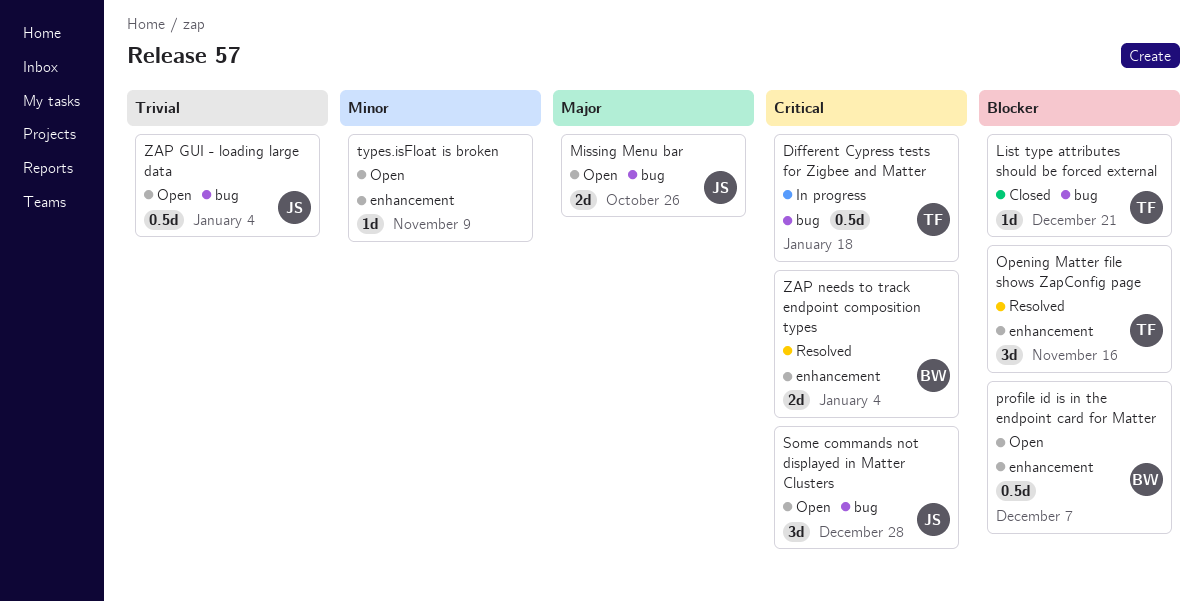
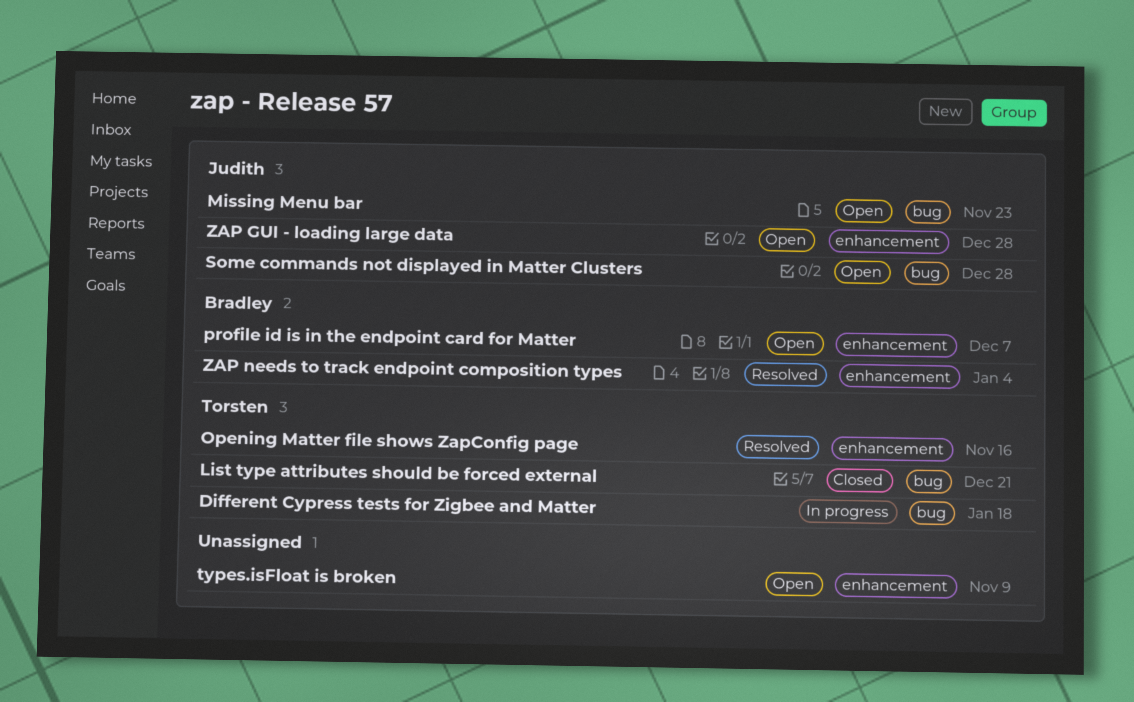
Missing Menu bar, due: Oct 26 -> Nov 23
ZAP GUI - loading large data, label: bug -> enhancement
ZAP GUI - loading large data, due: Jan 4 -> Dec 28

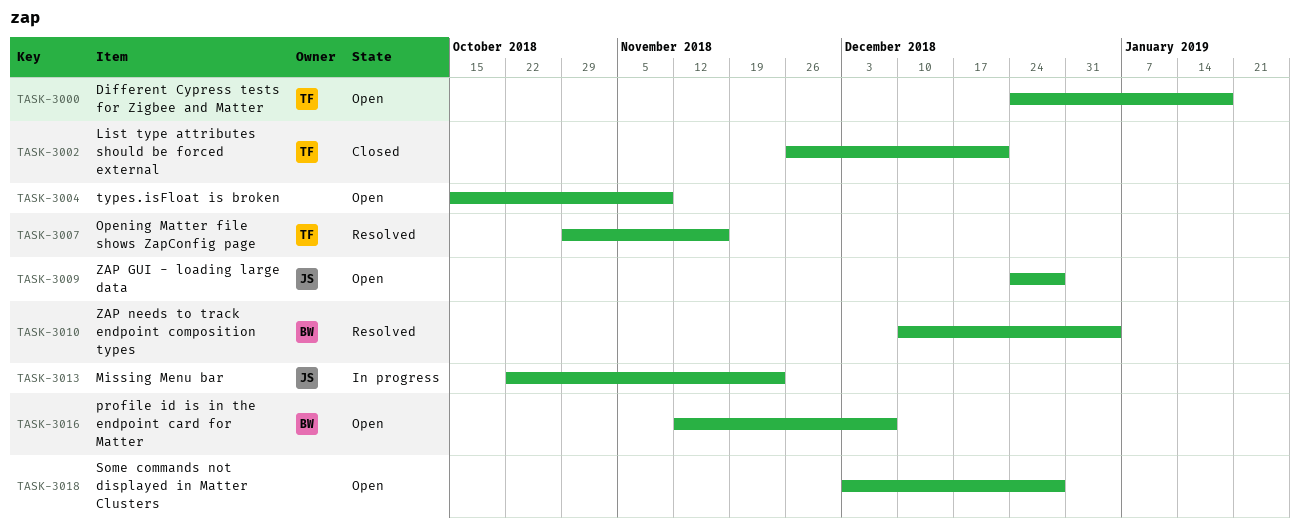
Different Cypress tests for Zigbee and Matter, status: In progress -> Open
Missing Menu bar, status: Open -> In progress
Some commands not displayed in Matter Clusters, owner: Judith -> none

